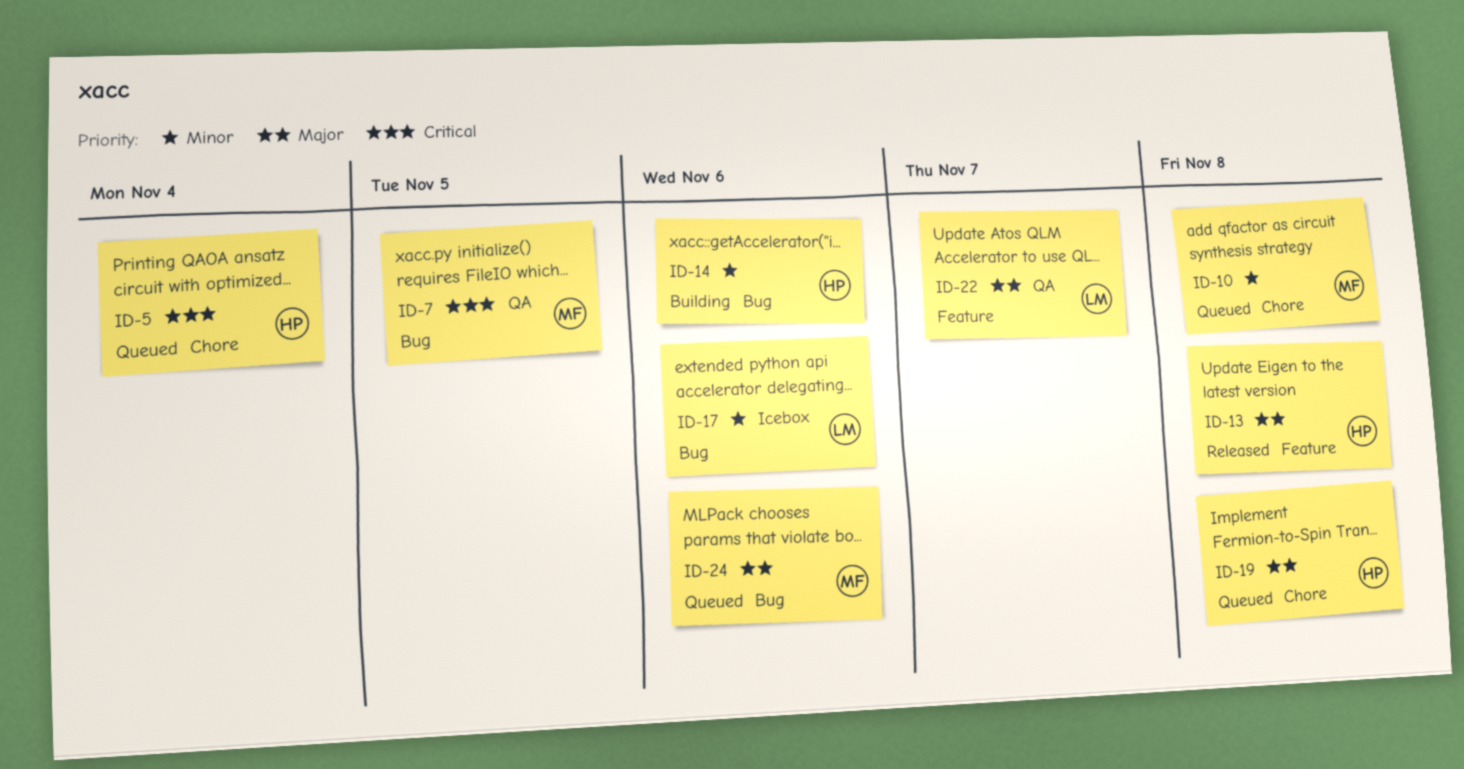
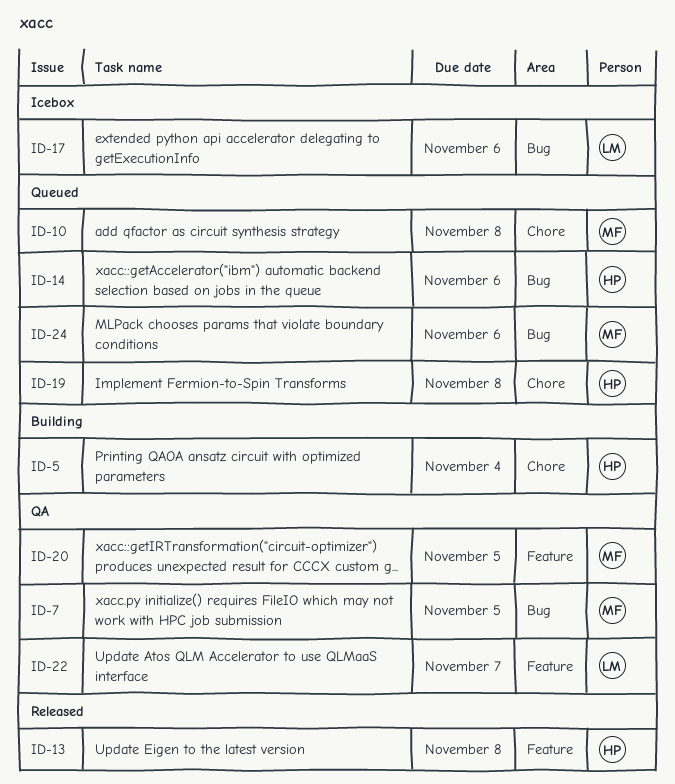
ID-5, status: Queued -> Building
ID-14, status: Building -> Queued
ID-20: none -> present

